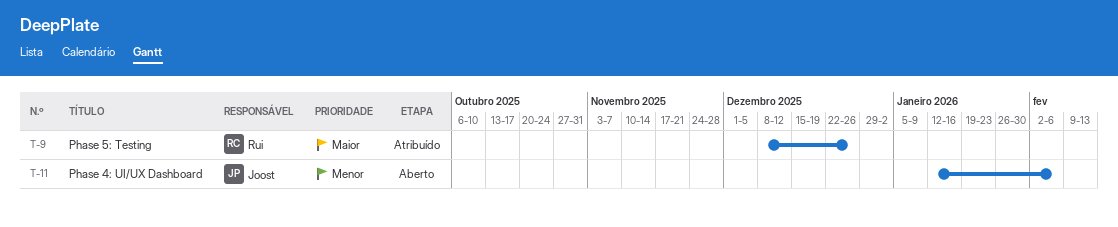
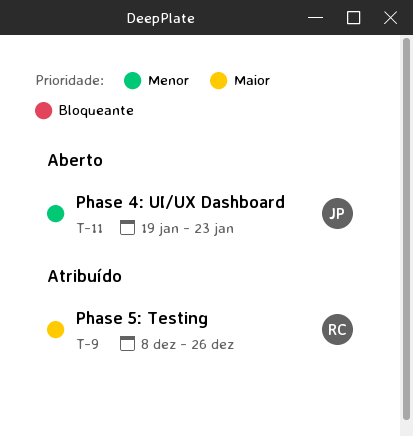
T-11, start: Jan 12 -> Jan 19
T-11, due: Feb 6 -> Jan 23

